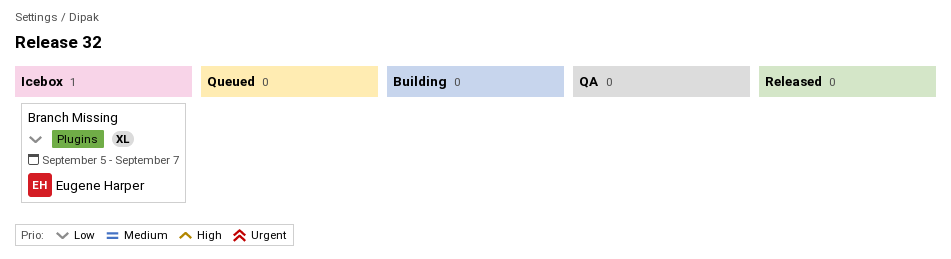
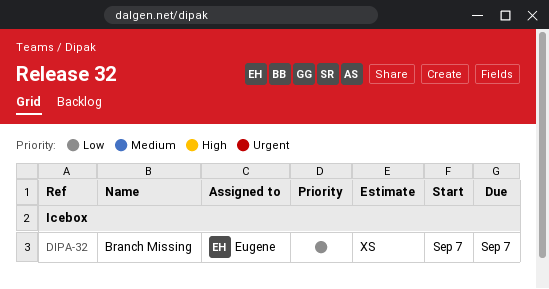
Branch Missing, estimate: XL -> XS
Branch Missing, start: Sep 5 -> Sep 7

